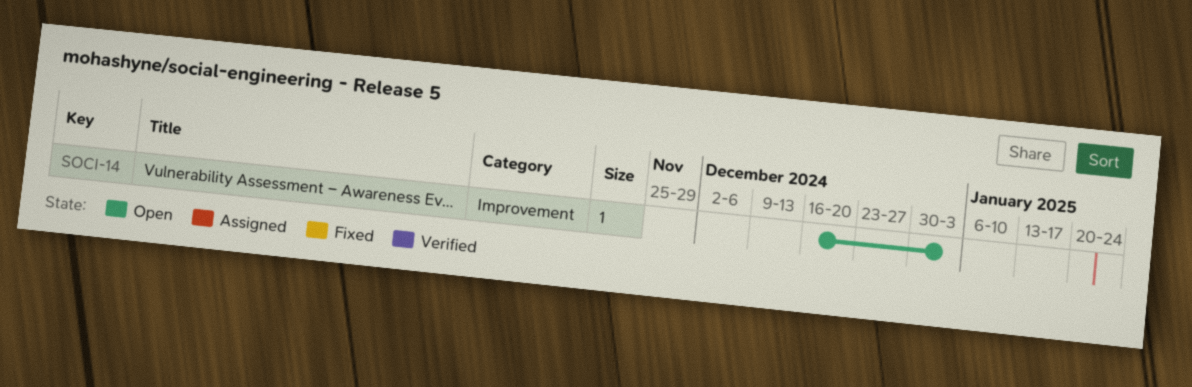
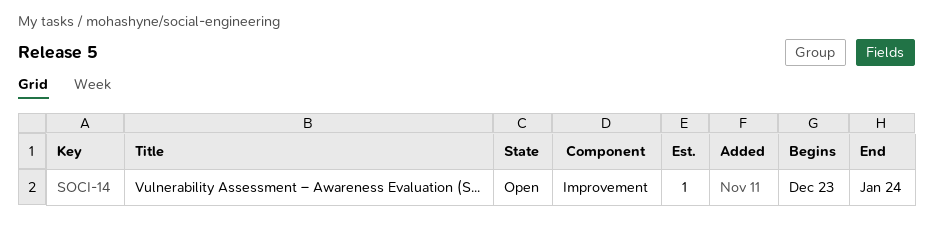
SOCI-14, start: Dec 16 -> Dec 23
SOCI-14, due: Jan 3 -> Jan 24

